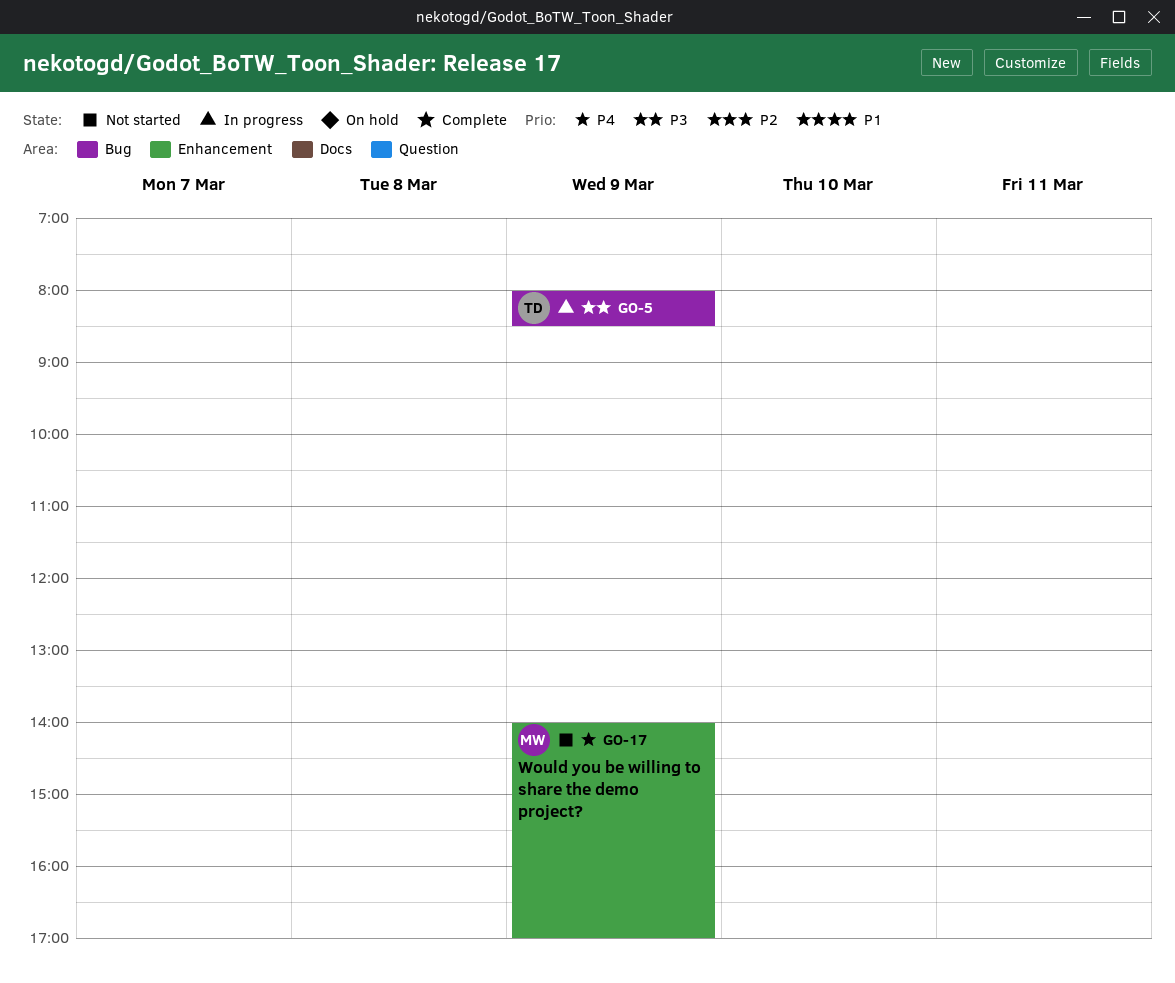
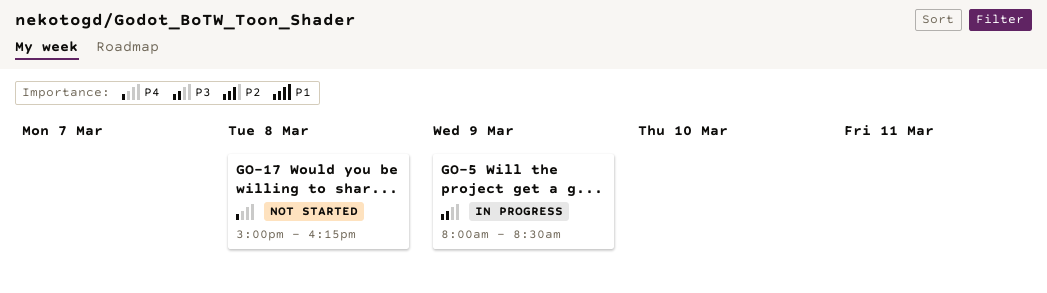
GO-17, day: Mar 9 -> Mar 8
GO-17, begins: 14:00 -> 15:00
GO-17, ends: 17:00 -> 16:15

